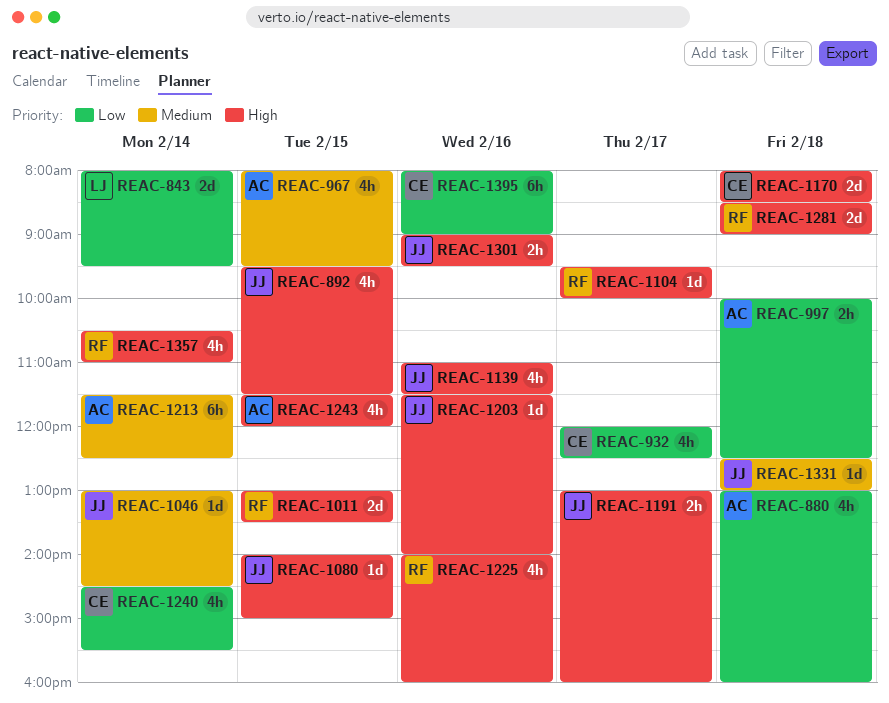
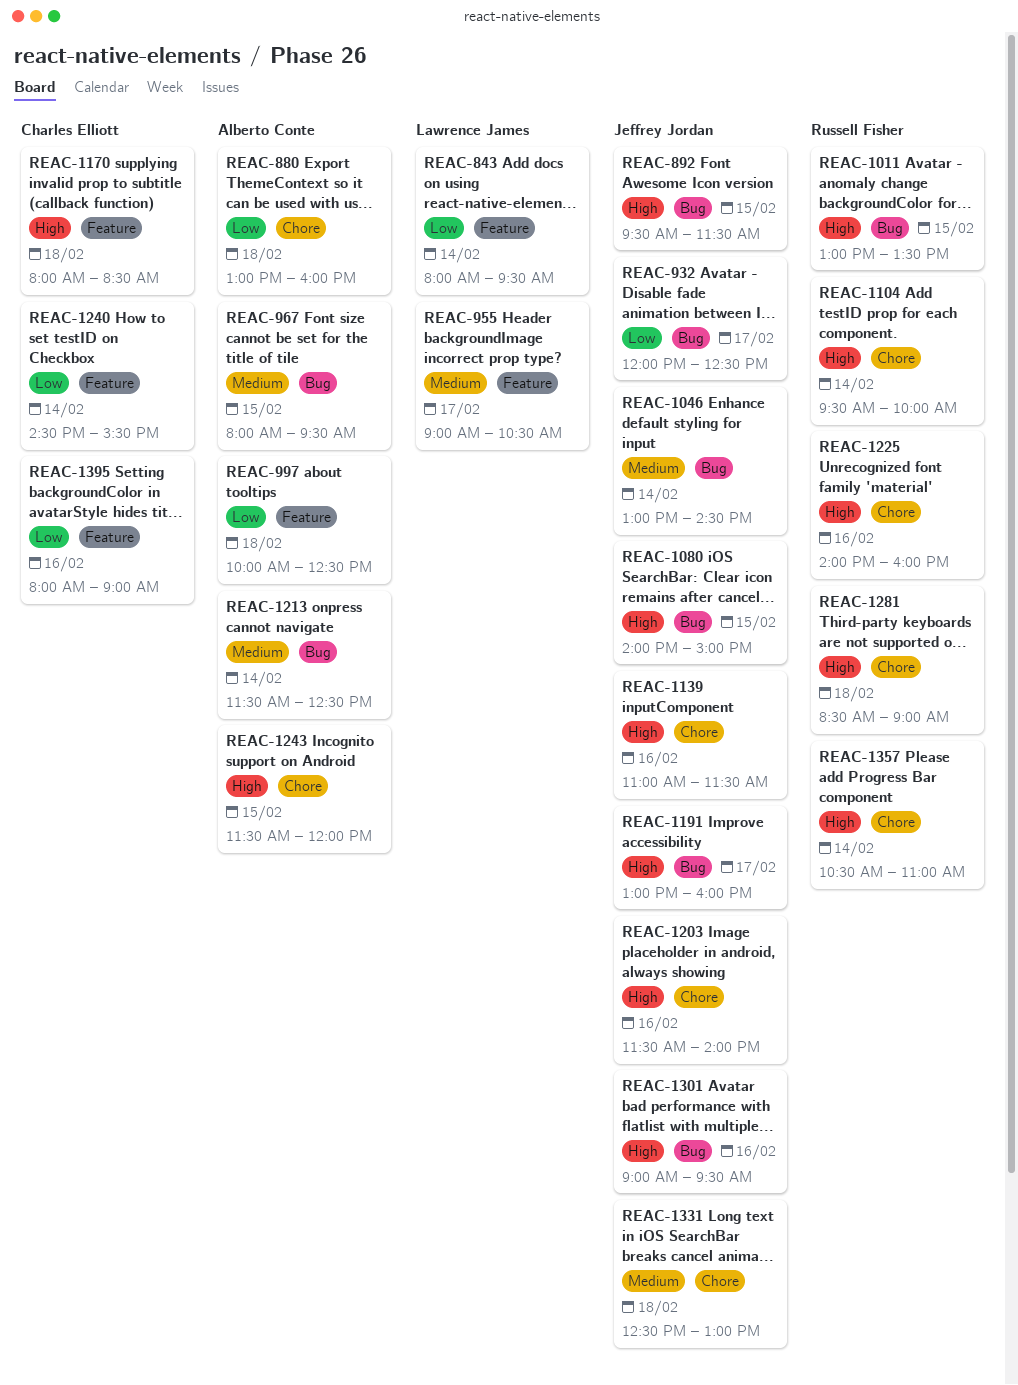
REAC-932, owner: Charles Elliott -> Jeffrey Jordan
REAC-955: none -> present
REAC-1104, day: Feb 17 -> Feb 14

